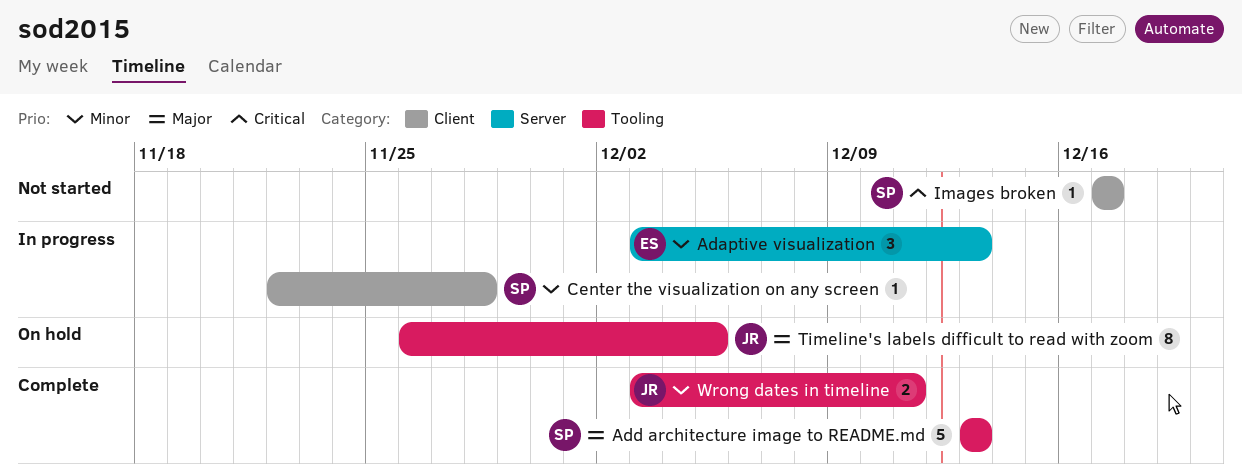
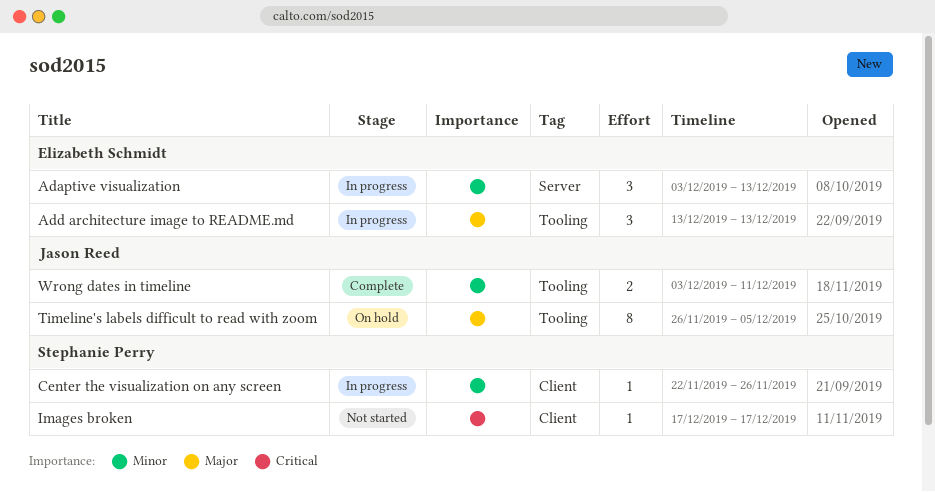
Add architecture image to README.md, status: Complete -> In progress
Add architecture image to README.md, owner: Stephanie Perry -> Elizabeth Schmidt
Add architecture image to README.md, estimate: 5 -> 3
Center the visualization on any screen, due: Nov 28 -> Nov 26

